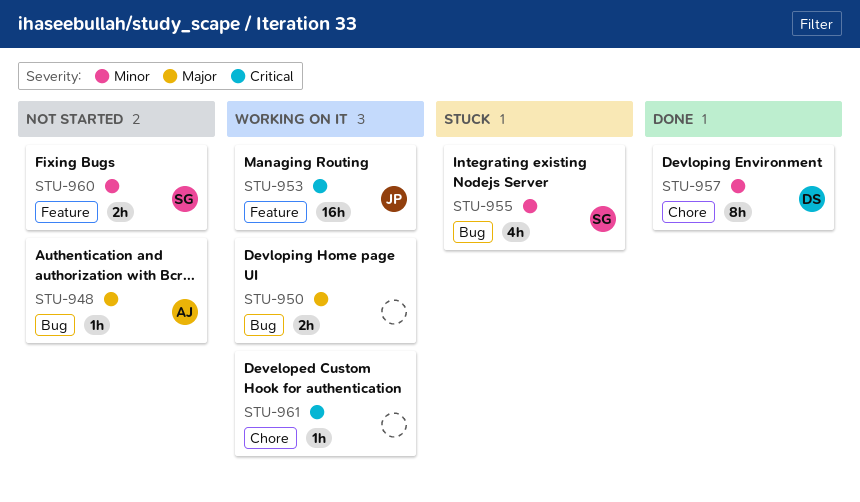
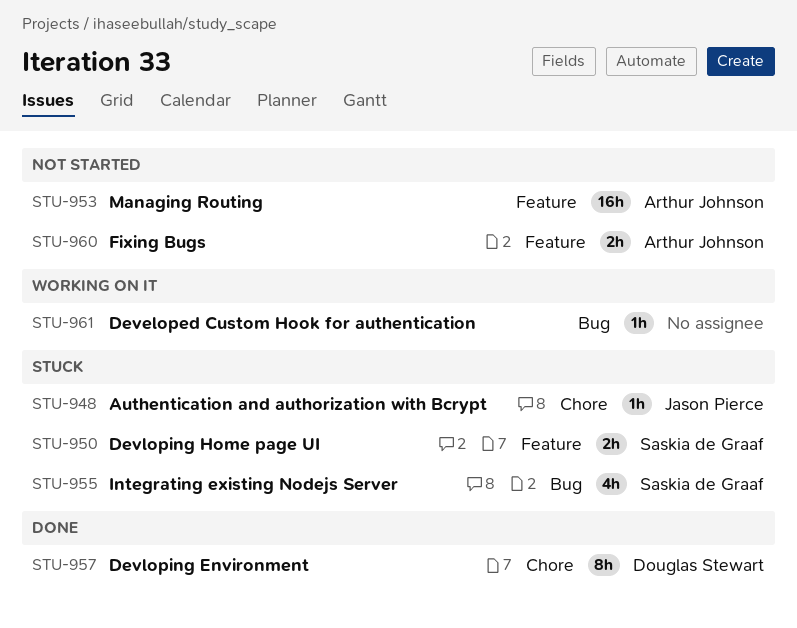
STU-948, status: Not started -> Stuck
STU-948, owner: Arthur Johnson -> Jason Pierce
STU-948, label: Bug -> Chore
STU-950, status: Working on it -> Stuck
STU-950, owner: none -> Saskia de Graaf
STU-950, label: Bug -> Feature
STU-953, status: Working on it -> Not started
STU-953, owner: Jason Pierce -> Arthur Johnson
STU-960, owner: Saskia de Graaf -> Arthur Johnson
STU-961, label: Chore -> Bug

